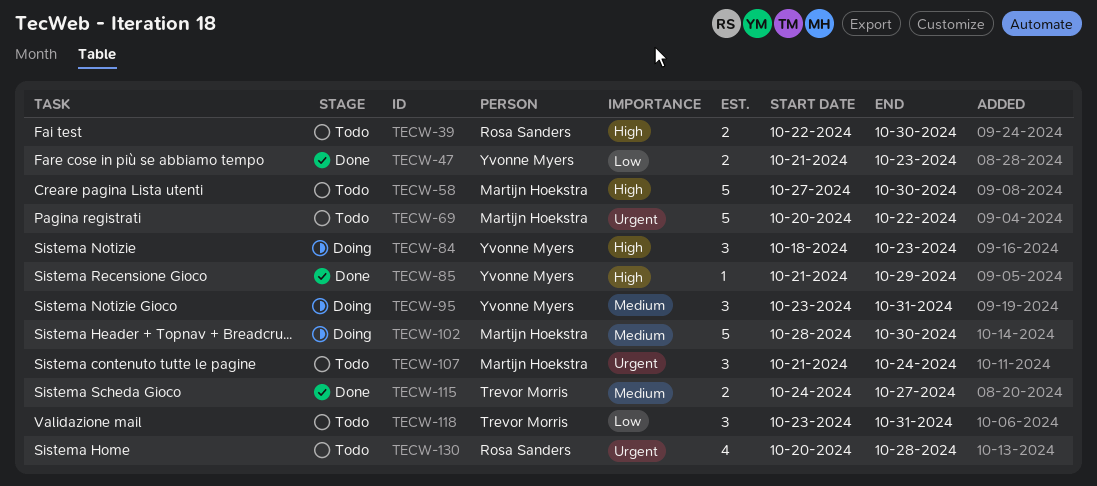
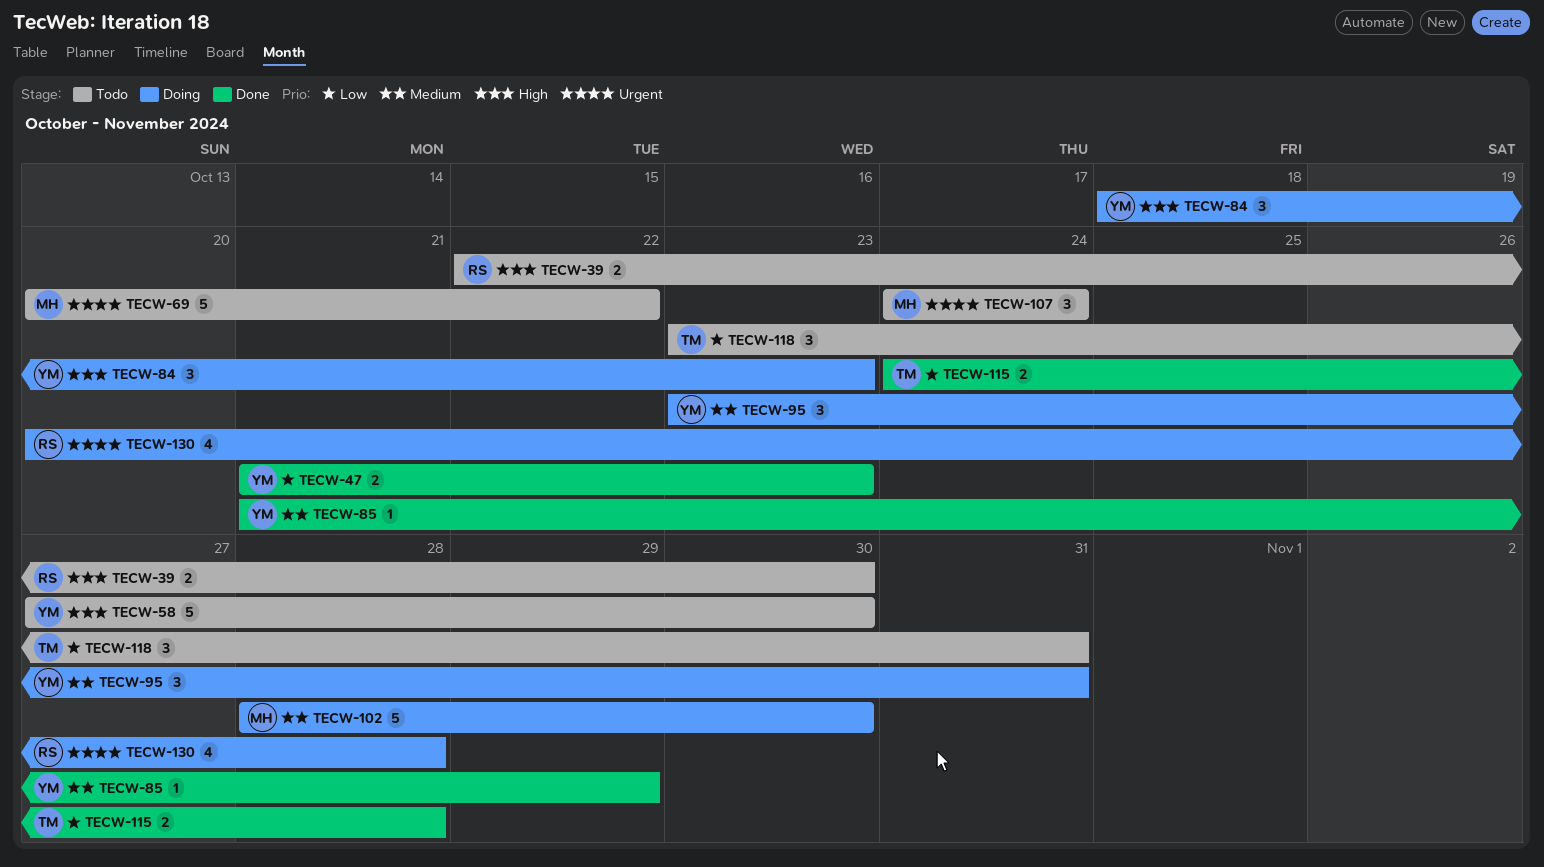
TECW-58, owner: Martijn Hoekstra -> Yvonne Myers
TECW-85, priority: High -> Medium
TECW-107, start: Oct 21 -> Oct 24
TECW-115, priority: Medium -> Low
TECW-115, due: Oct 27 -> Oct 28
TECW-130, status: Todo -> Doing

